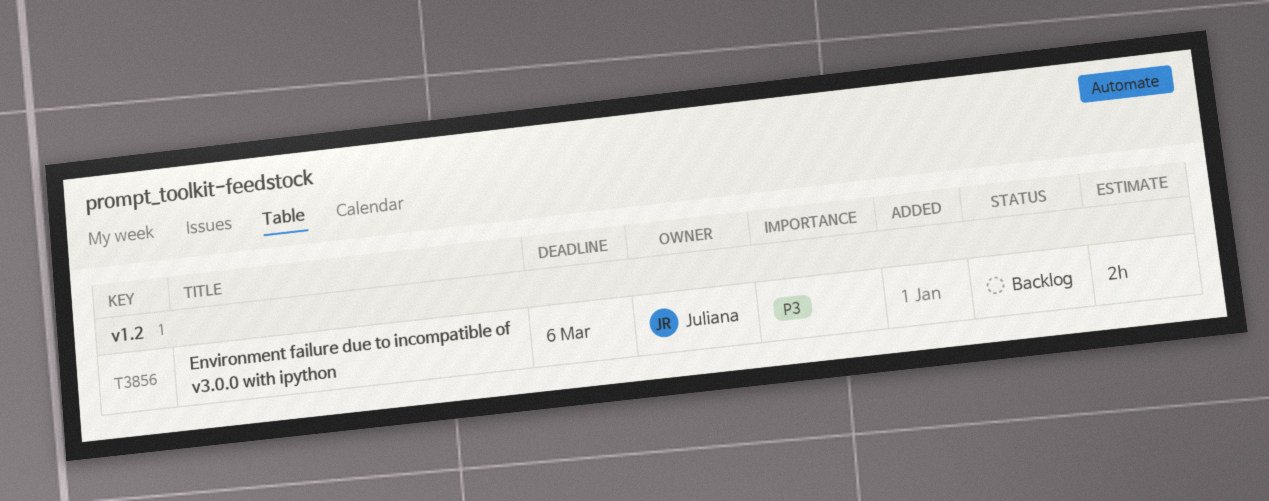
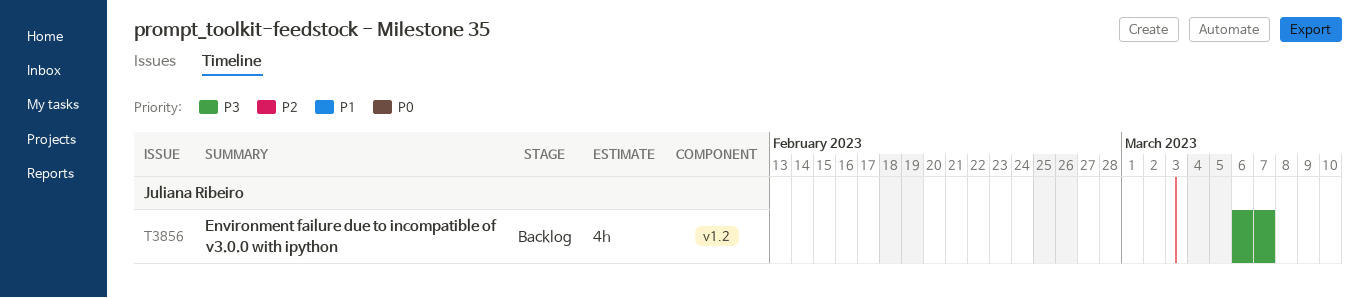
T3856, estimate: 2h -> 4h
T3856, due: Mar 6 -> Mar 7

